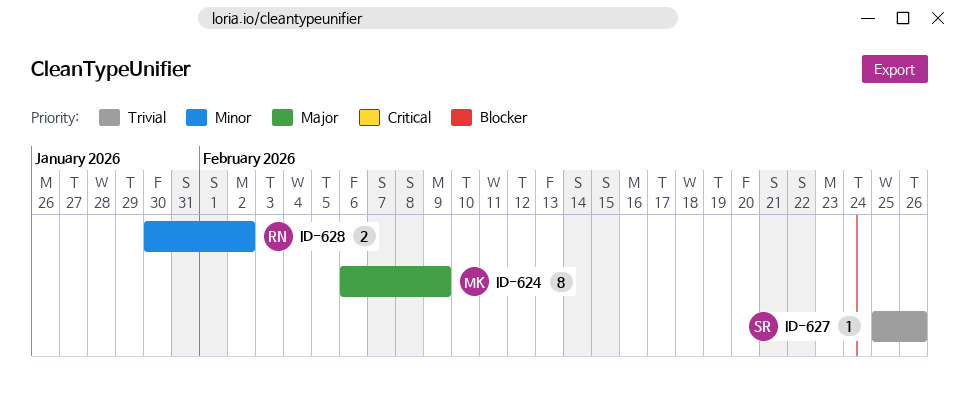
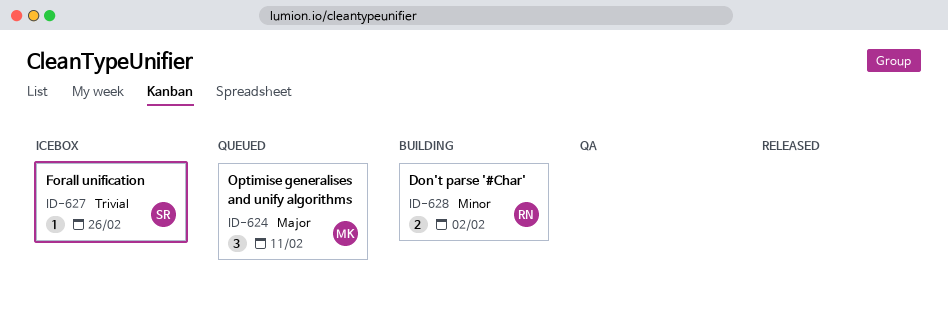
ID-624, estimate: 8 -> 3
ID-624, due: Feb 9 -> Feb 11

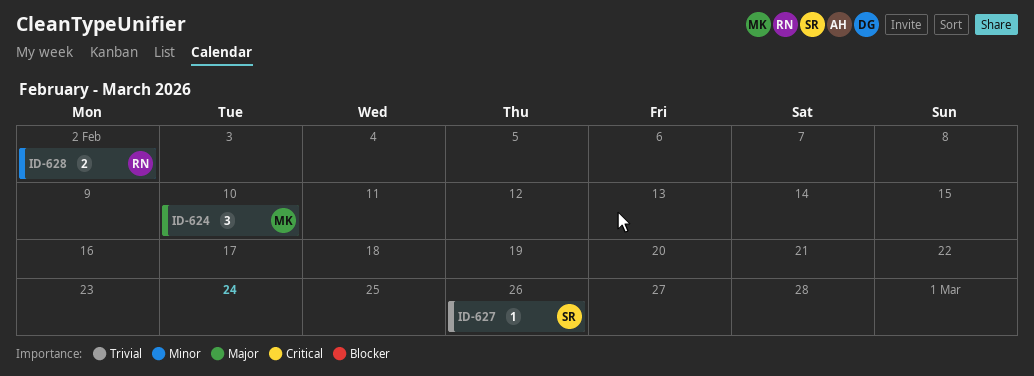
ID-624, due: Feb 11 -> Feb 10

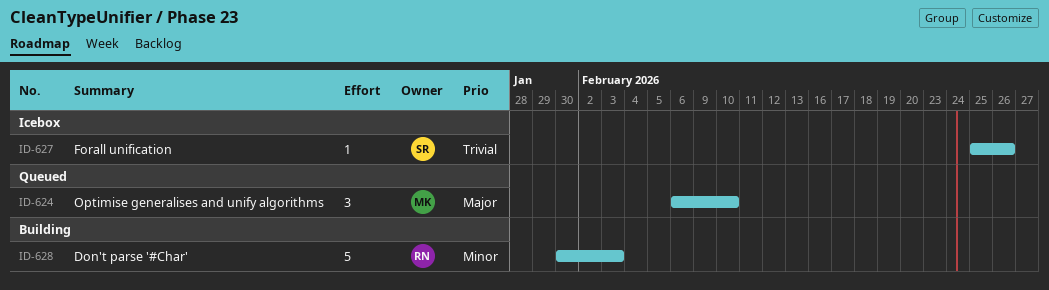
ID-628, estimate: 2 -> 5
ID-628, due: Feb 2 -> Feb 3

